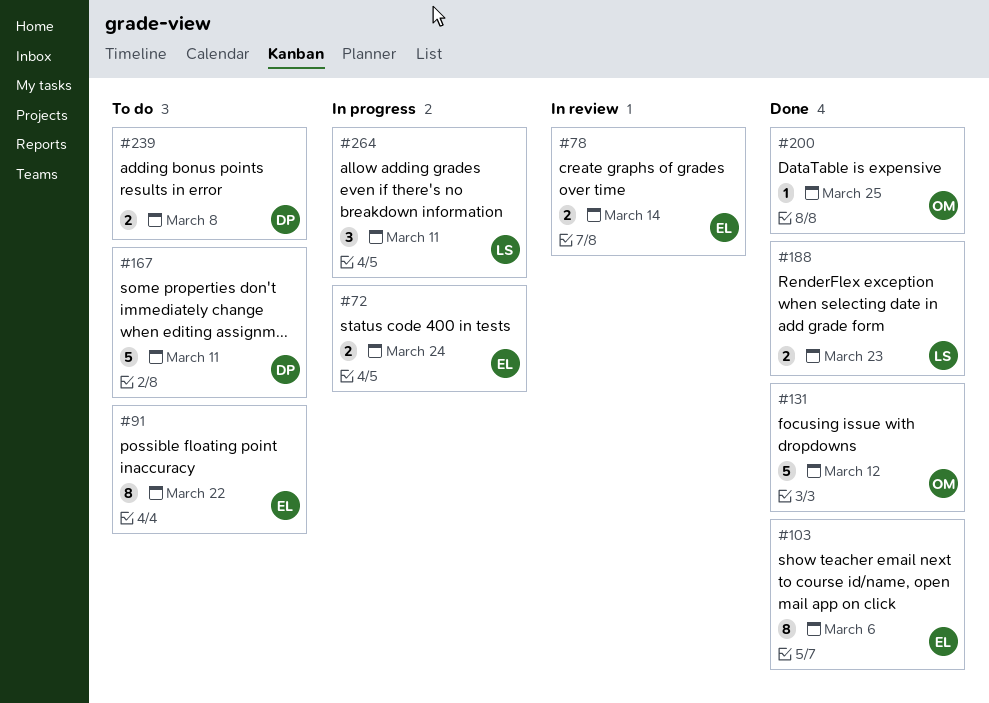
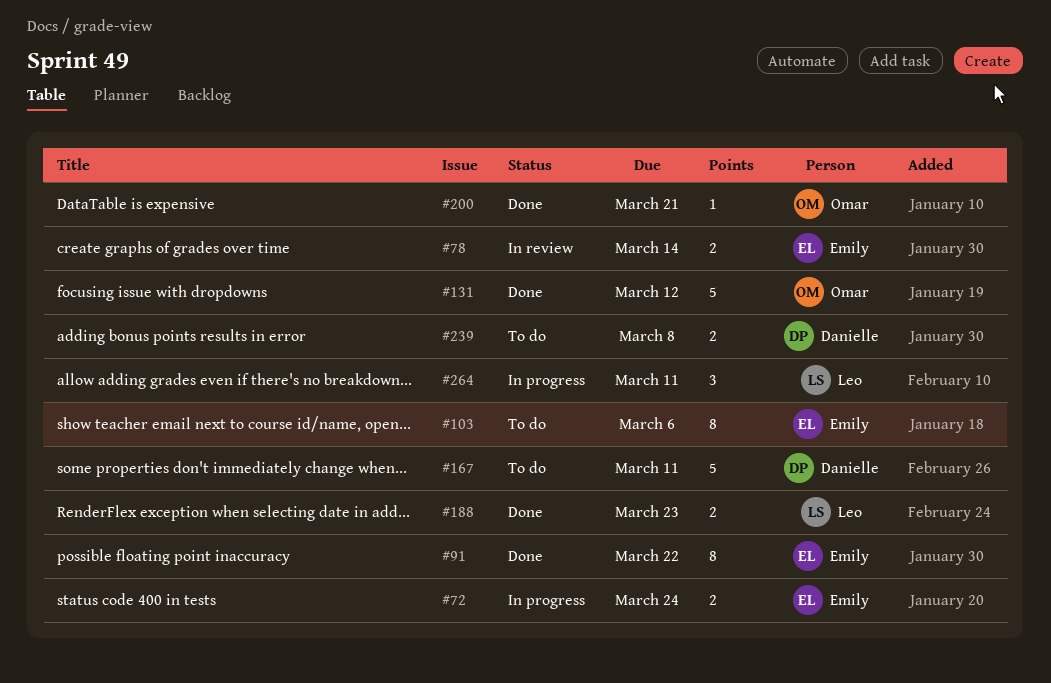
#91, status: To do -> Done
#103, status: Done -> To do
#200, due: Mar 25 -> Mar 21

